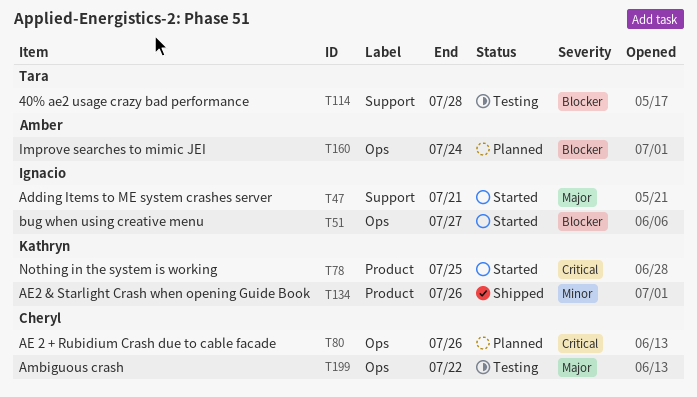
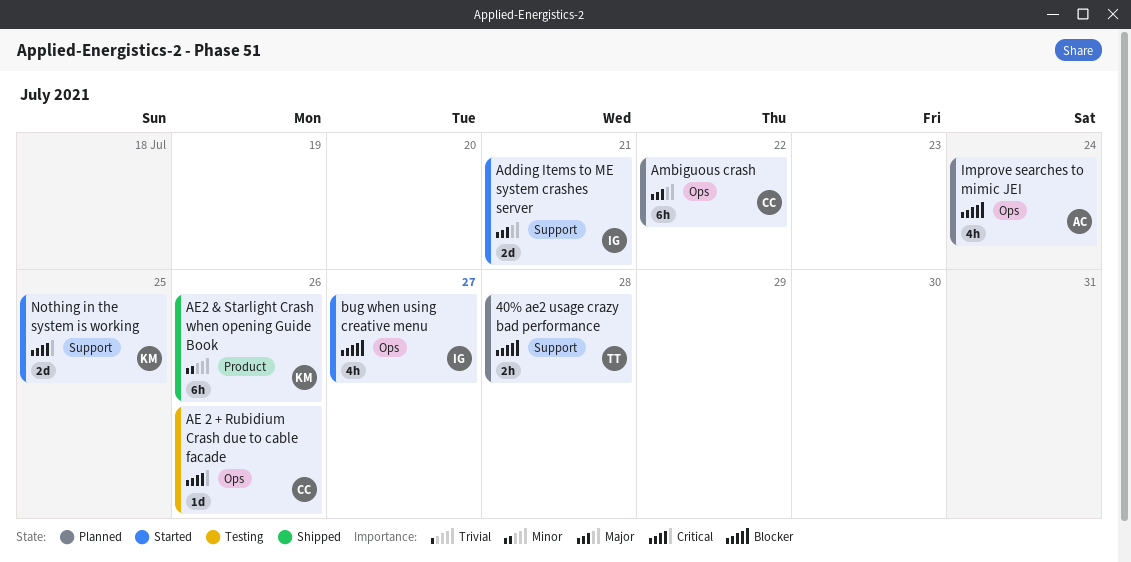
40% ae2 usage crazy bad performance, status: Testing -> Planned
AE 2 + Rubidium Crash due to cable facade, status: Planned -> Testing
Ambiguous crash, status: Testing -> Planned
Nothing in the system is working, label: Product -> Support

